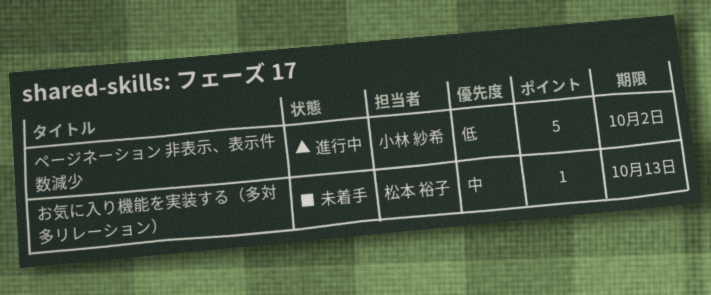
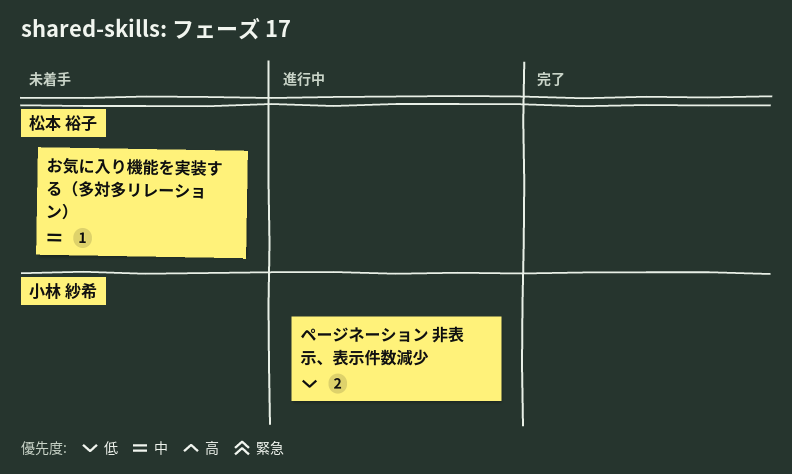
ページネーション 非表示、表示件数減少, estimate: 5 -> 2

